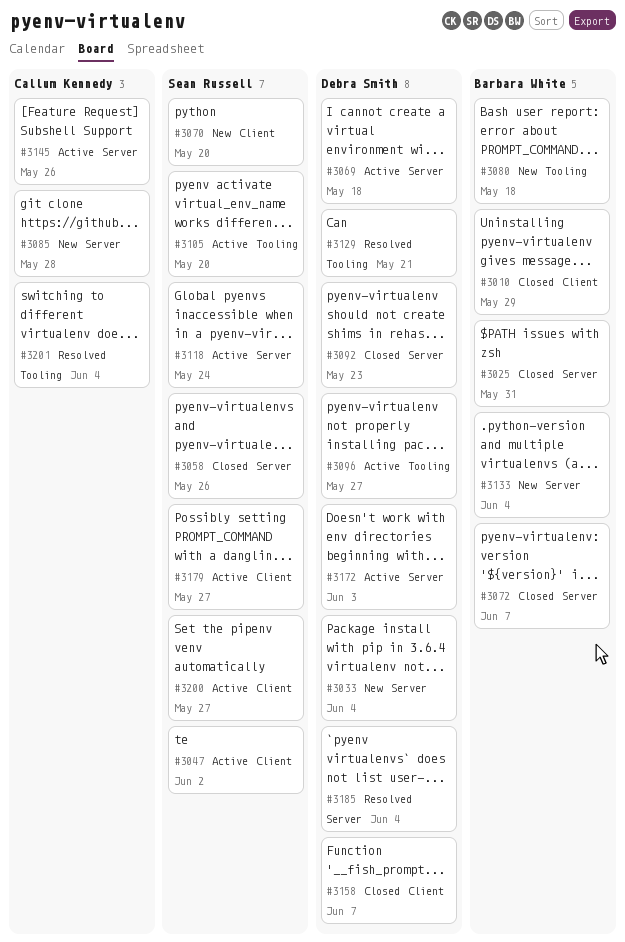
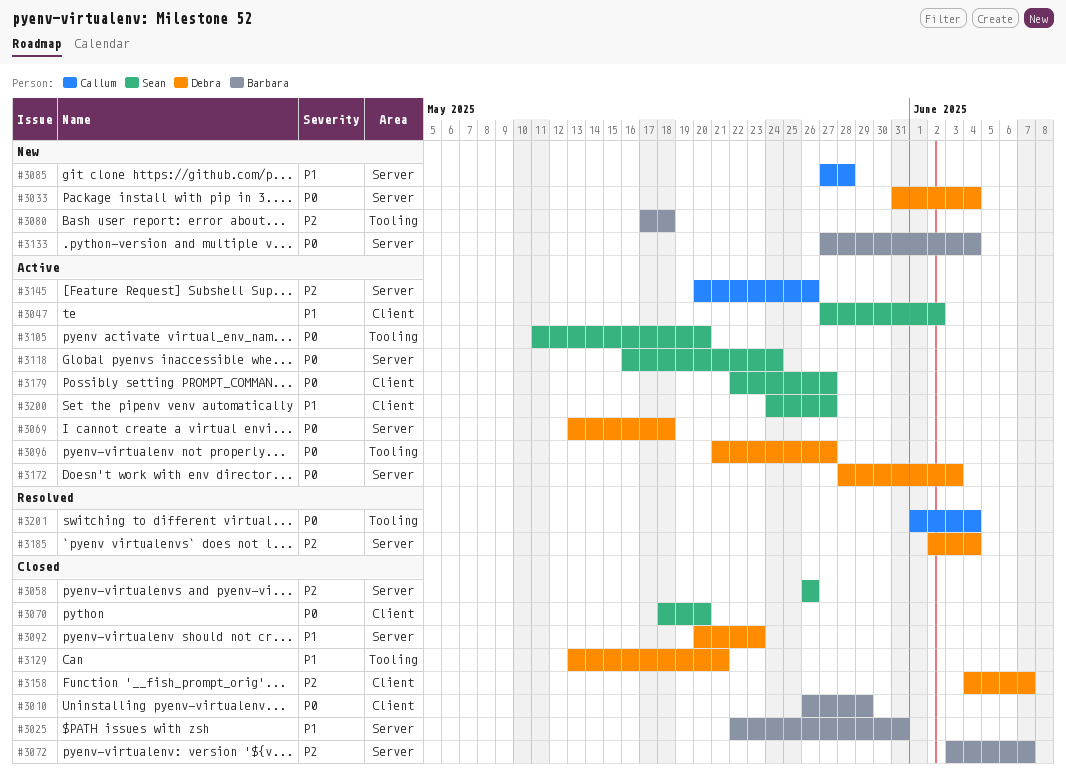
#3070, status: New -> Closed
#3129, status: Resolved -> Closed

